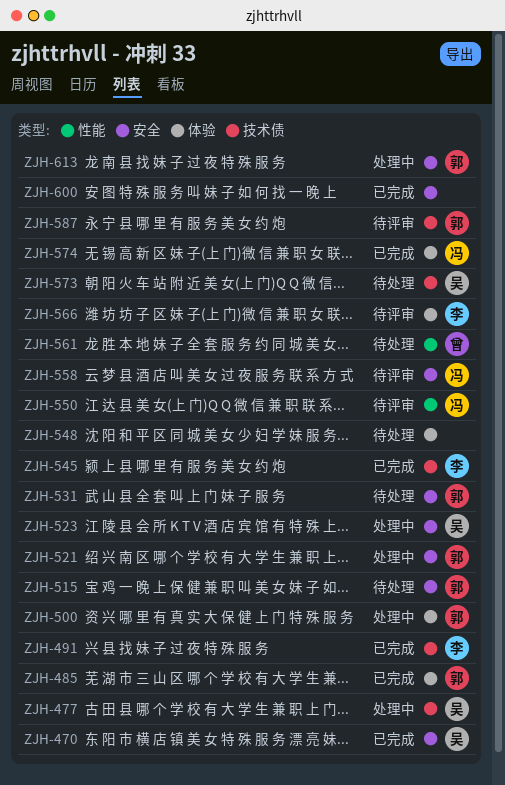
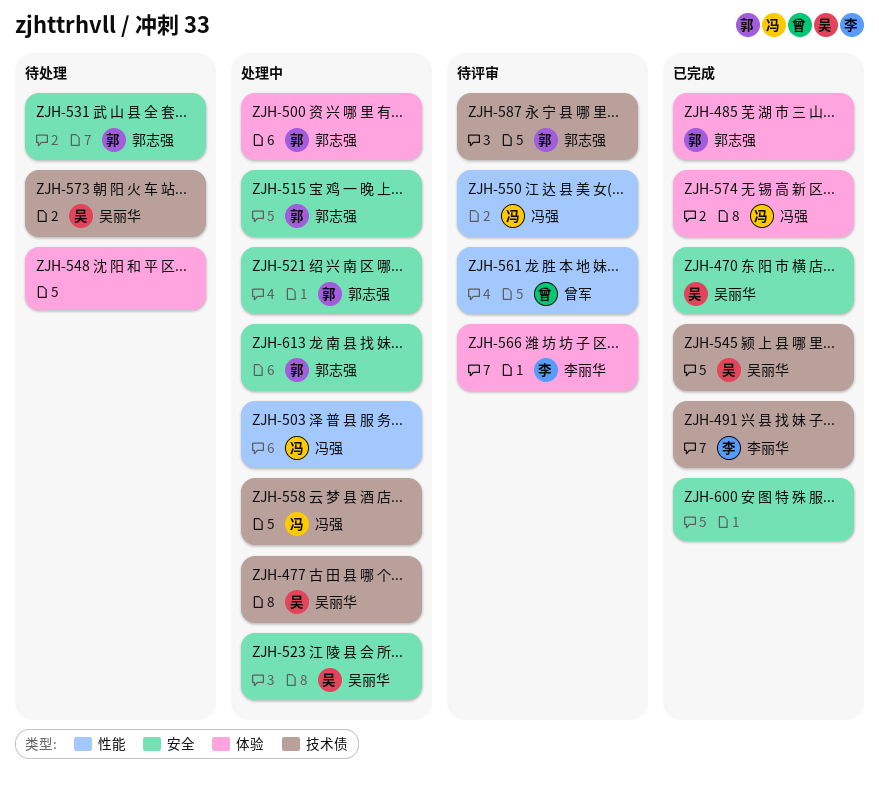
ZJH-503: none -> present
ZJH-515, status: 待处理 -> 处理中
ZJH-545, owner: 李丽华 -> 吴丽华
ZJH-558, status: 待评审 -> 处理中
ZJH-558, label: 安全 -> 技术债
ZJH-561, status: 待处理 -> 待评审

